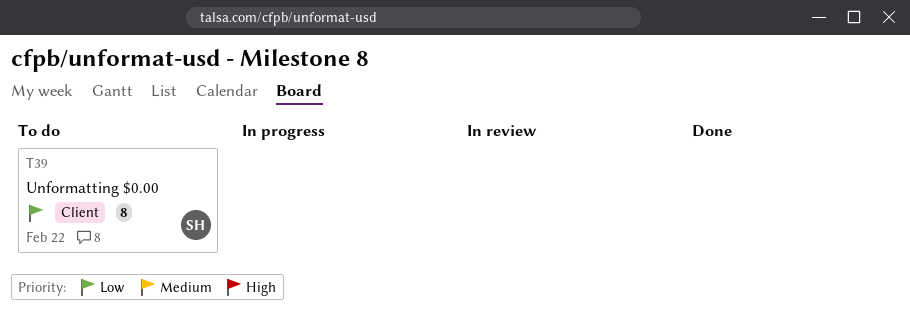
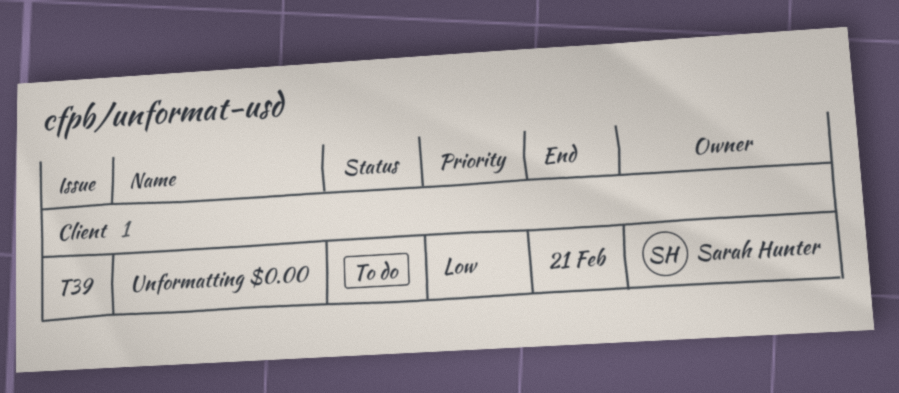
T39, due: Feb 22 -> Feb 21

